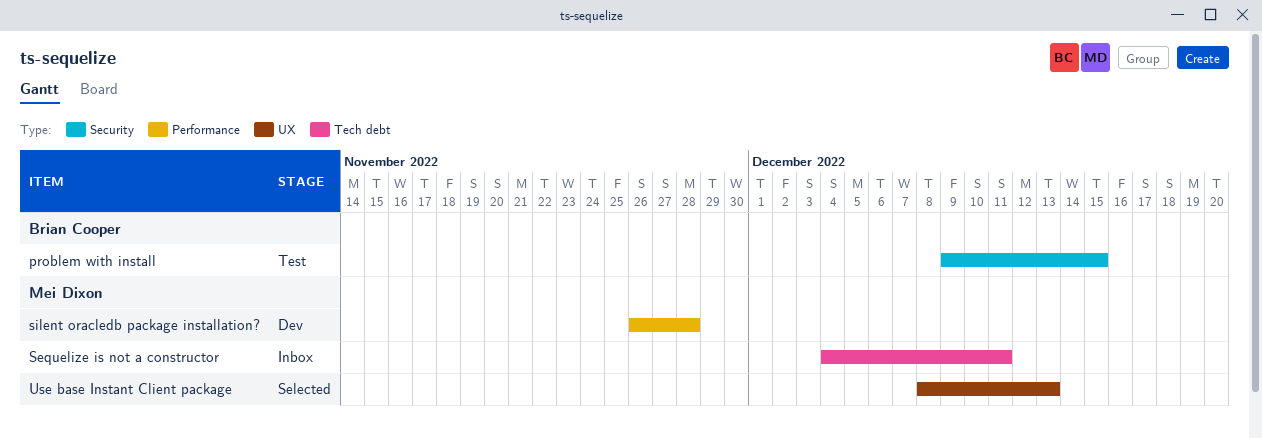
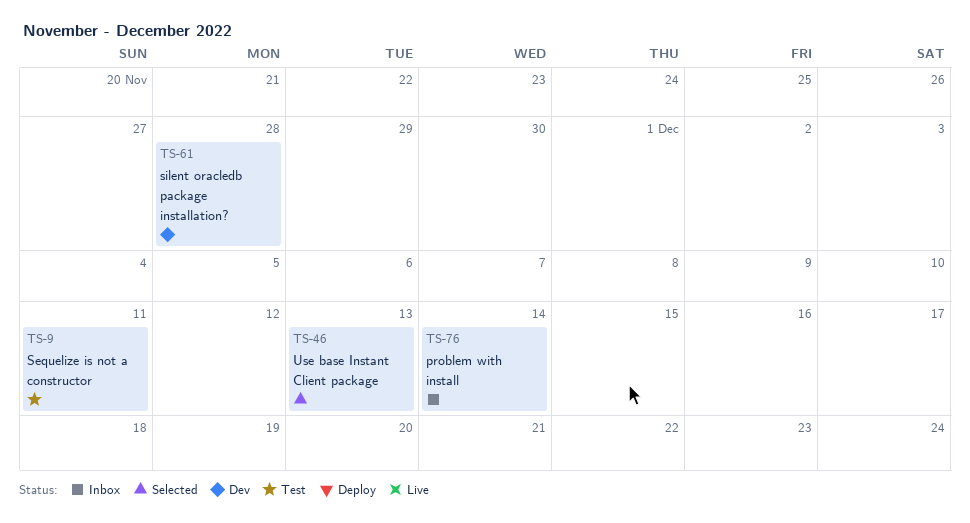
problem with install, status: Test -> Inbox
problem with install, due: Dec 15 -> Dec 14
Sequelize is not a constructor, status: Inbox -> Test

